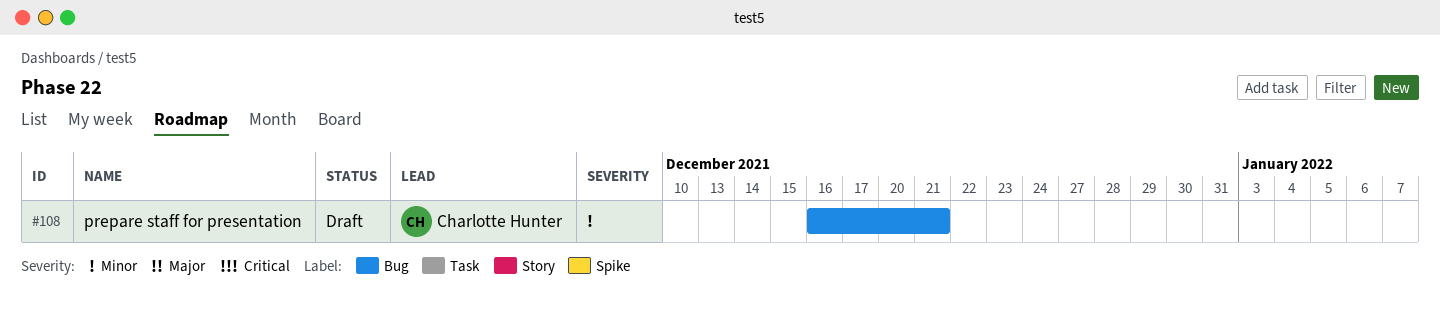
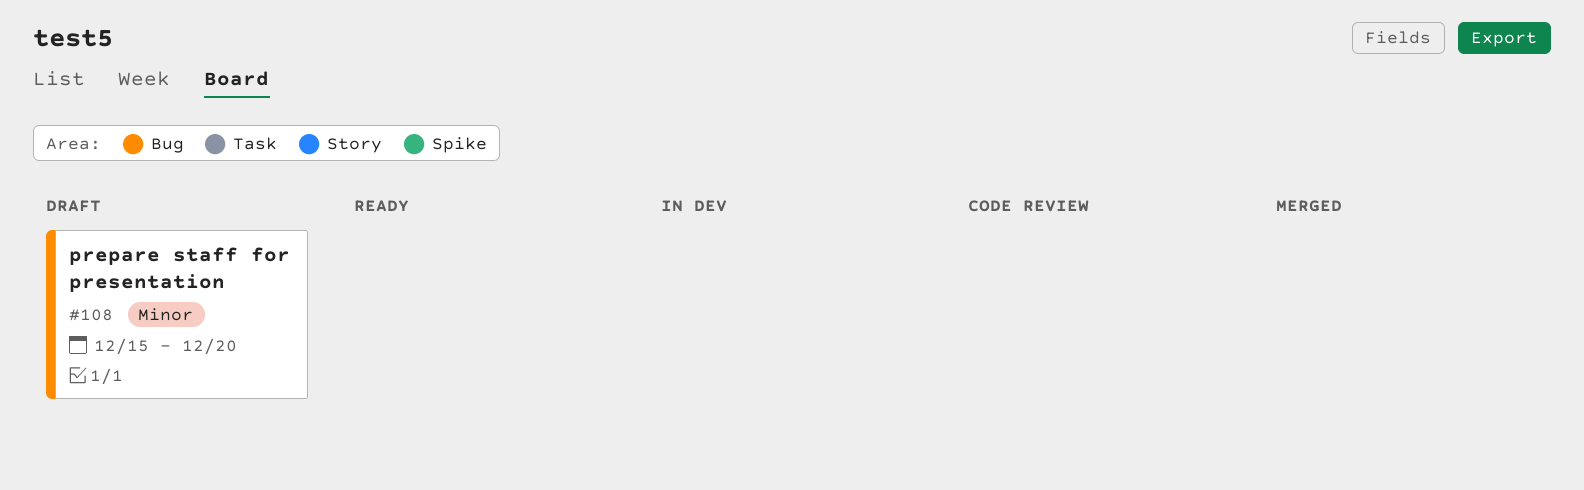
#108, start: Dec 16 -> Dec 15
#108, due: Dec 21 -> Dec 20

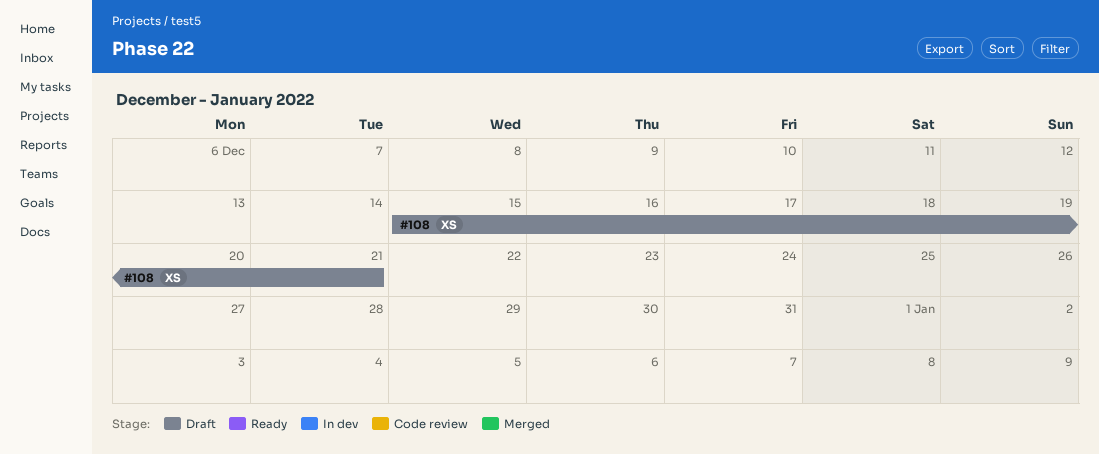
#108, due: Dec 20 -> Dec 21

